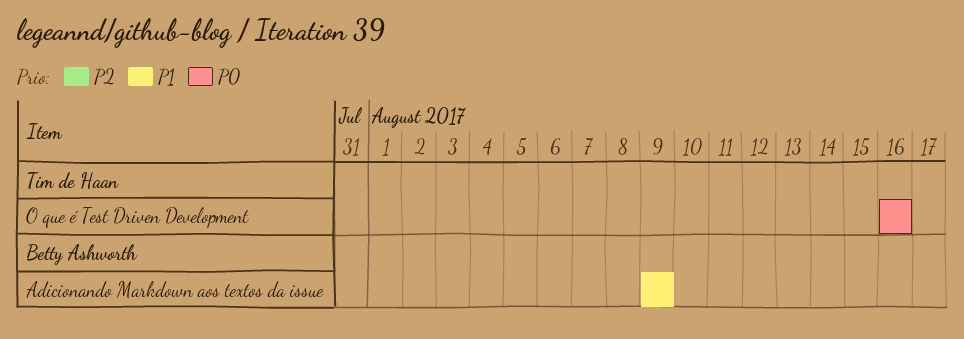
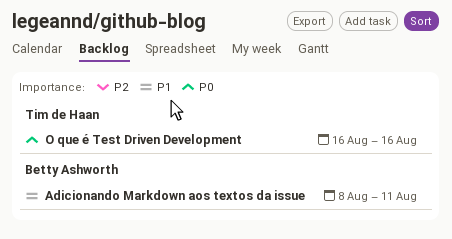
Adicionando Markdown aos textos da issue, start: Aug 9 -> Aug 8
Adicionando Markdown aos textos da issue, due: Aug 9 -> Aug 11

